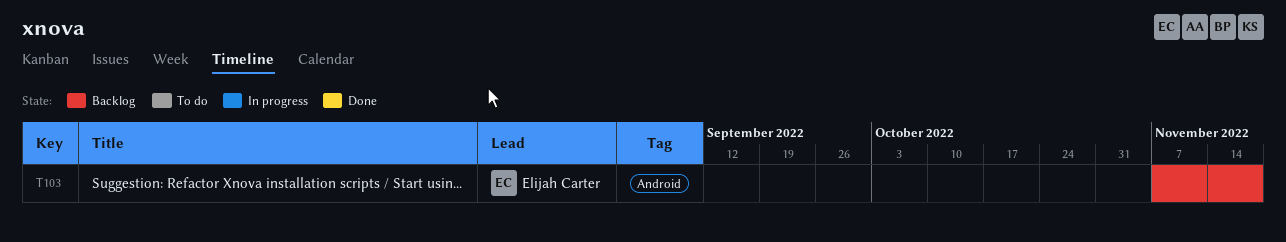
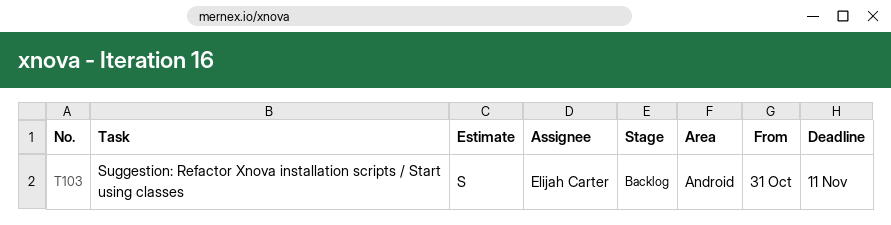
T103, start: Nov 7 -> Oct 31
T103, due: Nov 18 -> Nov 11

